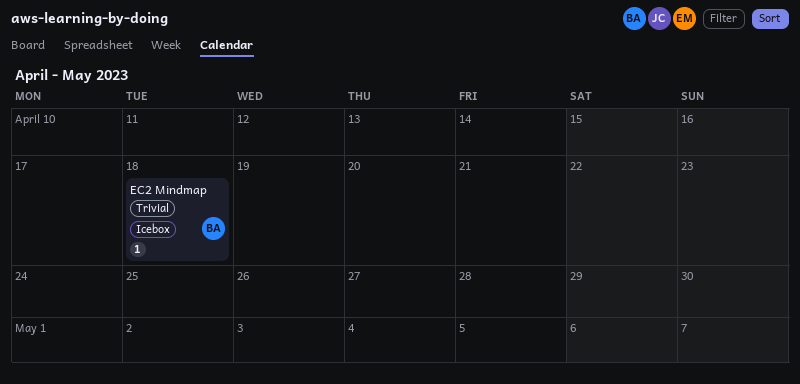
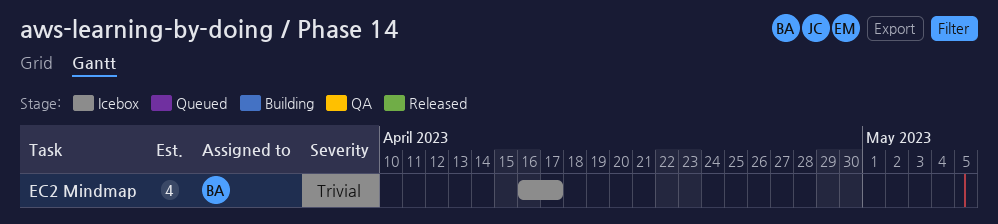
EC2 Mindmap, estimate: 1 -> 4
EC2 Mindmap, due: Apr 18 -> Apr 17

